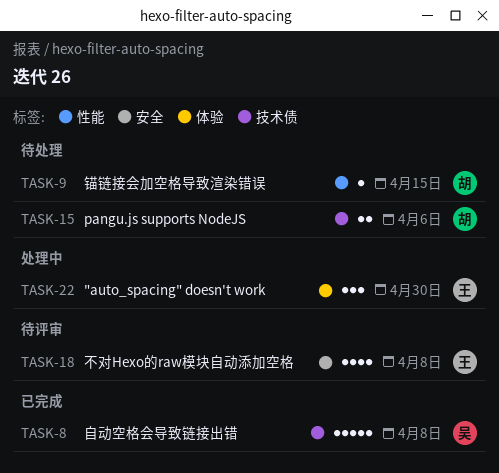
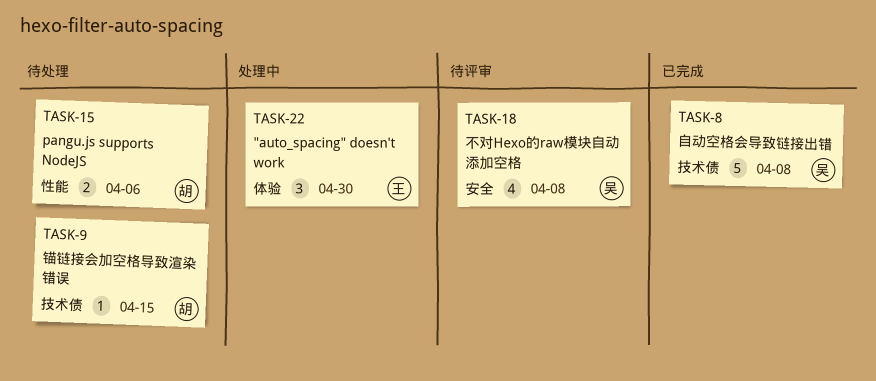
TASK-9, label: 性能 -> 技术债
TASK-15, label: 技术债 -> 性能
TASK-18, owner: 王 -> 吴

